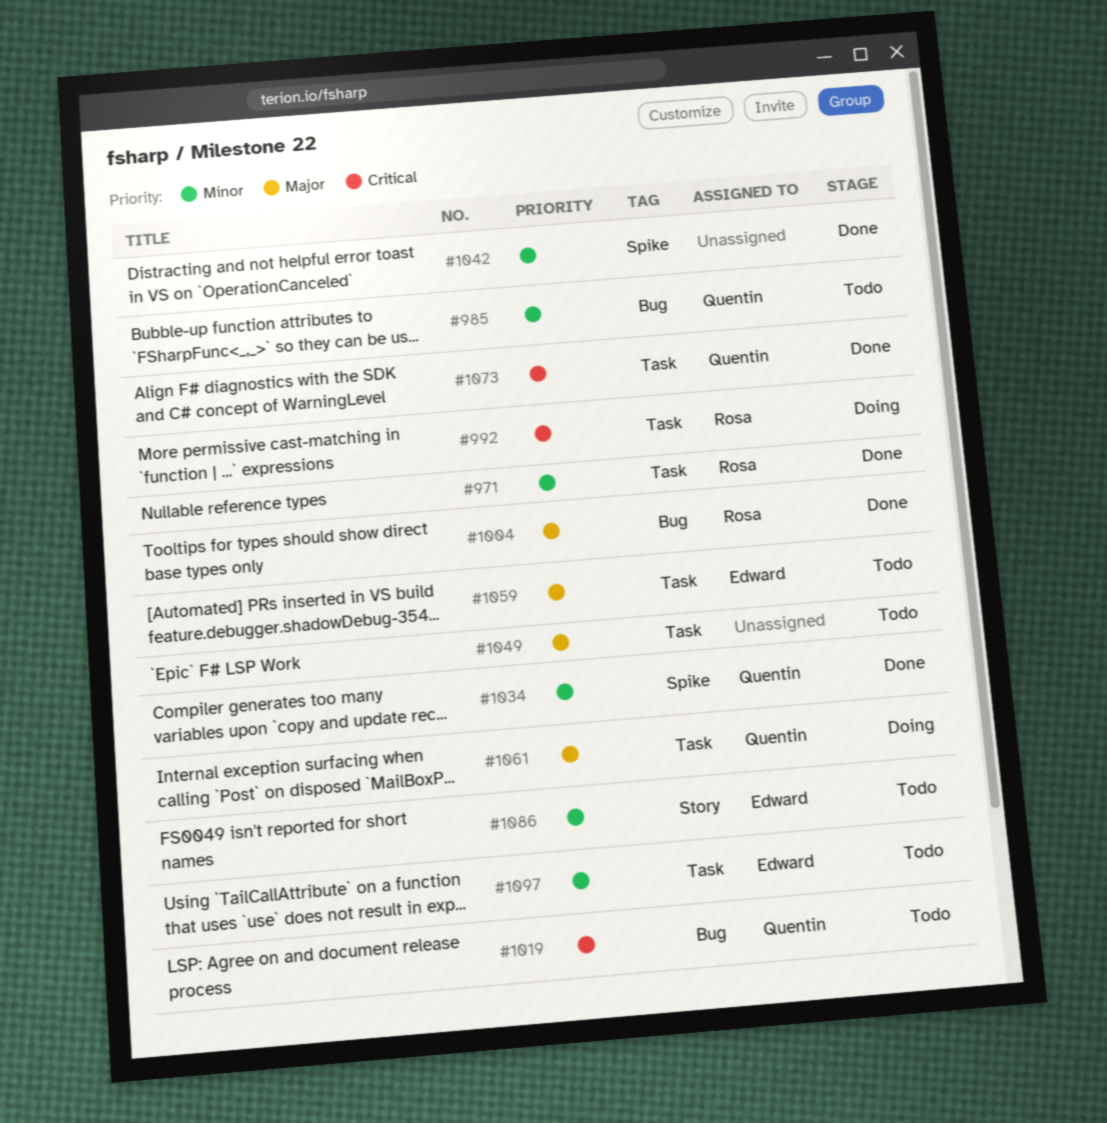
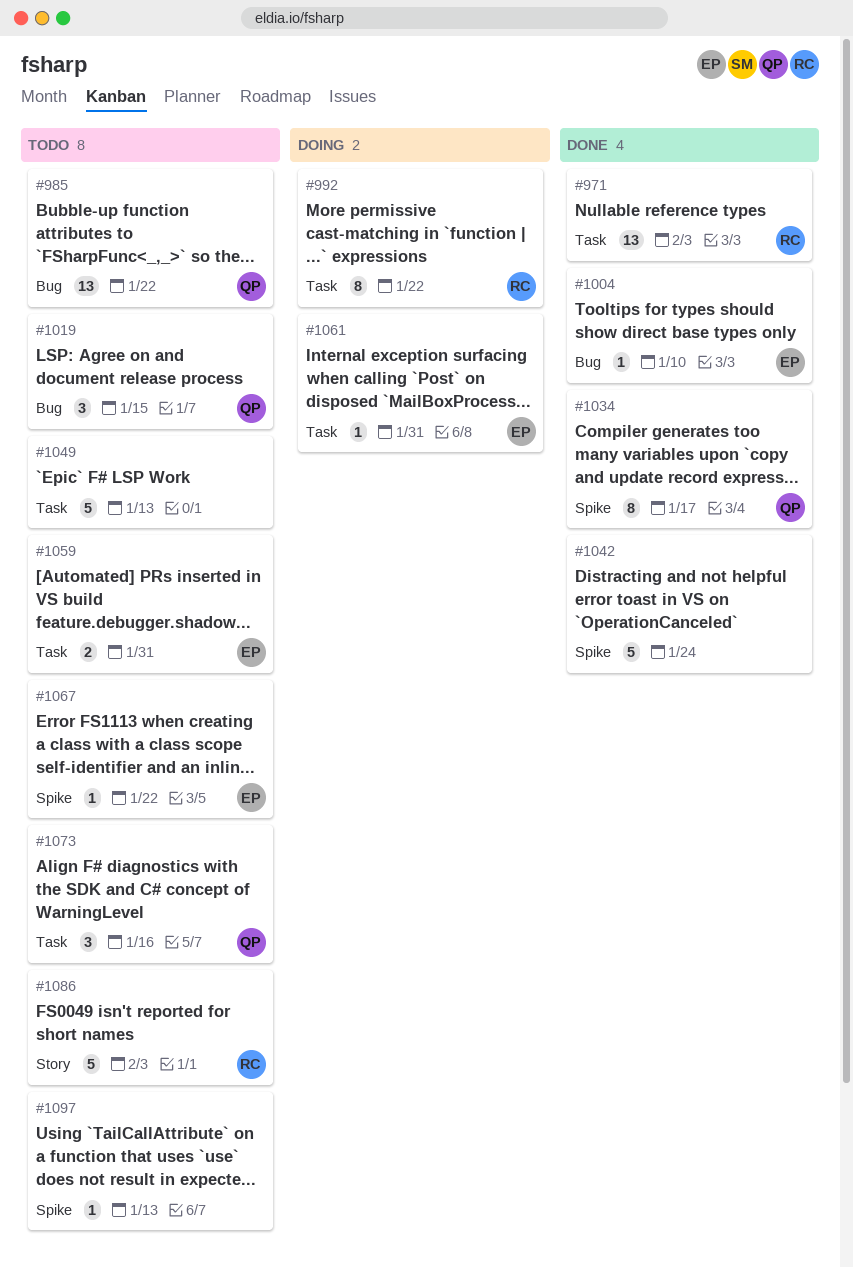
#1004, owner: Rosa -> Edward
#1061, owner: Quentin -> Edward
#1067: none -> present
#1073, status: Done -> Todo
#1086, owner: Edward -> Rosa
#1097, owner: Edward -> none
#1097, label: Task -> Spike

